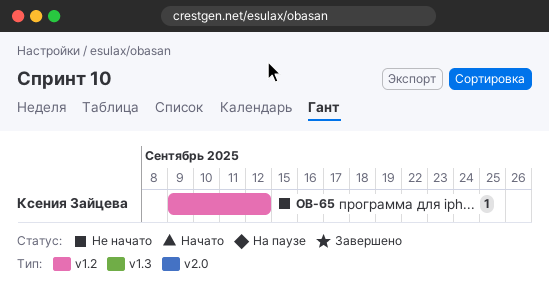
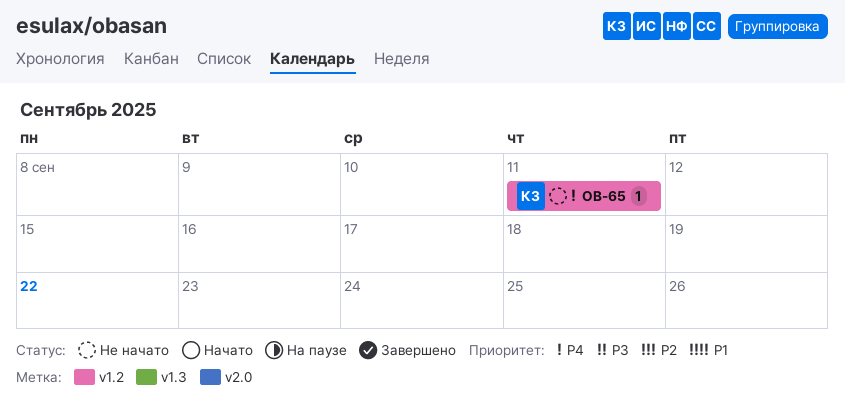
OB-65, start: Sep 9 -> Sep 11
OB-65, due: Sep 12 -> Sep 11

